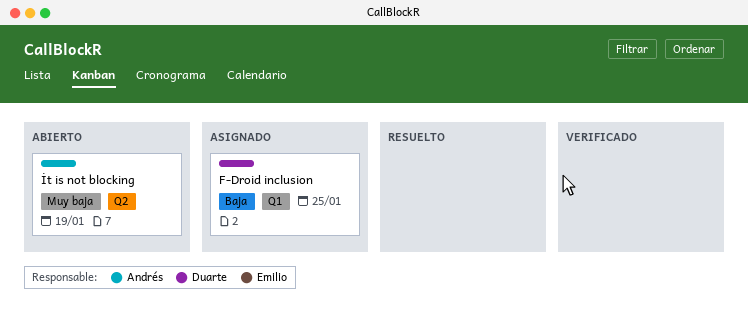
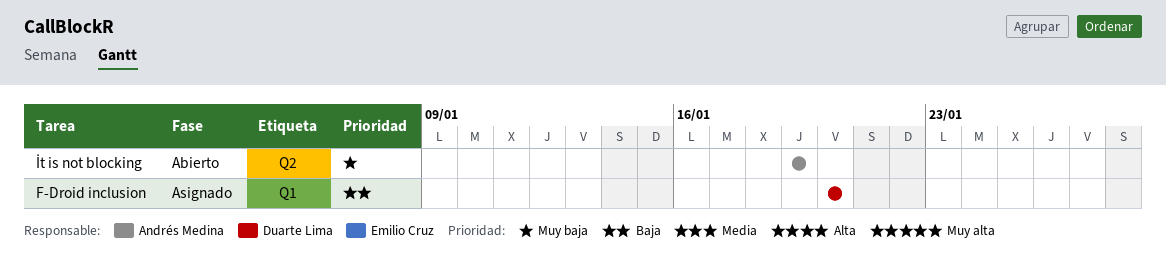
F-Droid inclusion, due: Jan 25 -> Jan 20

